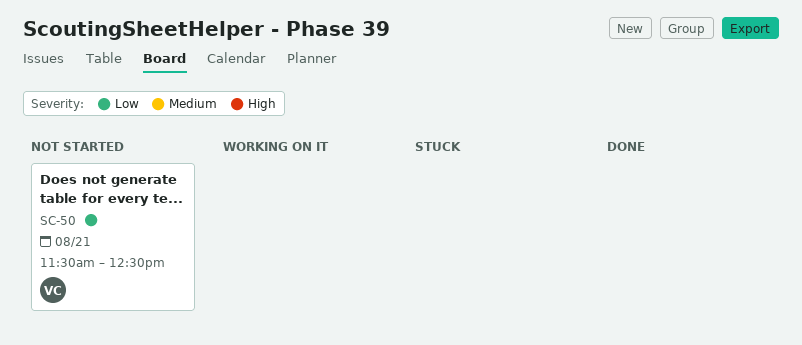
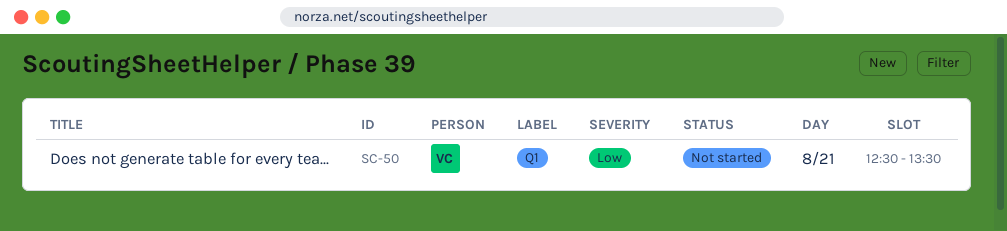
SC-50, begins: 11:30 -> 12:30
SC-50, ends: 12:30 -> 13:30

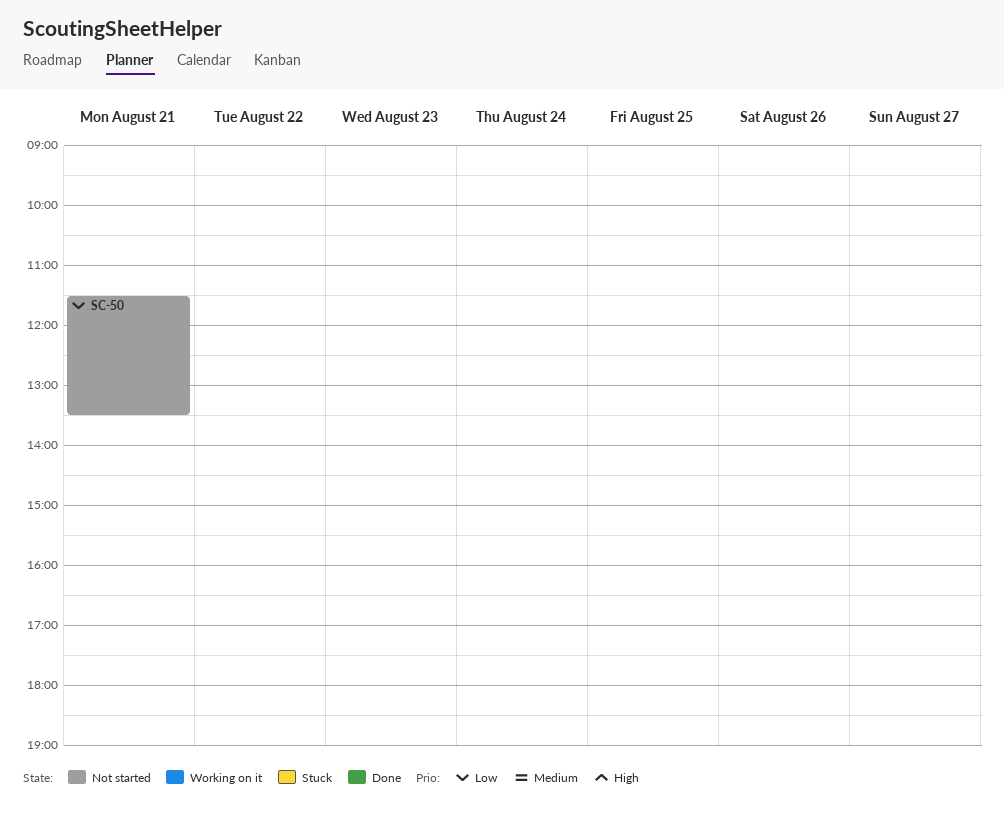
SC-50, begins: 12:30 -> 11:30

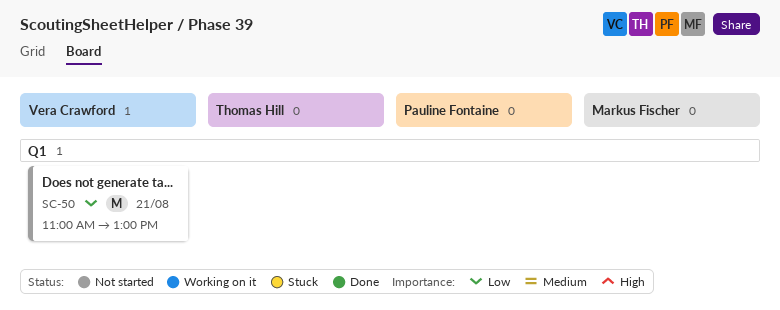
SC-50, begins: 11:30 -> 11:00
SC-50, ends: 13:30 -> 13:00

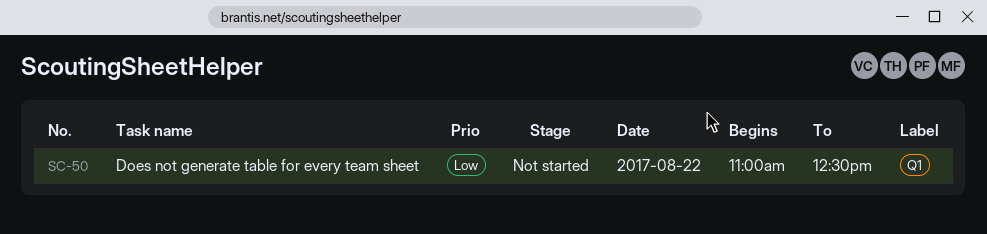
SC-50, day: Aug 21 -> Aug 22
SC-50, ends: 13:00 -> 12:30

